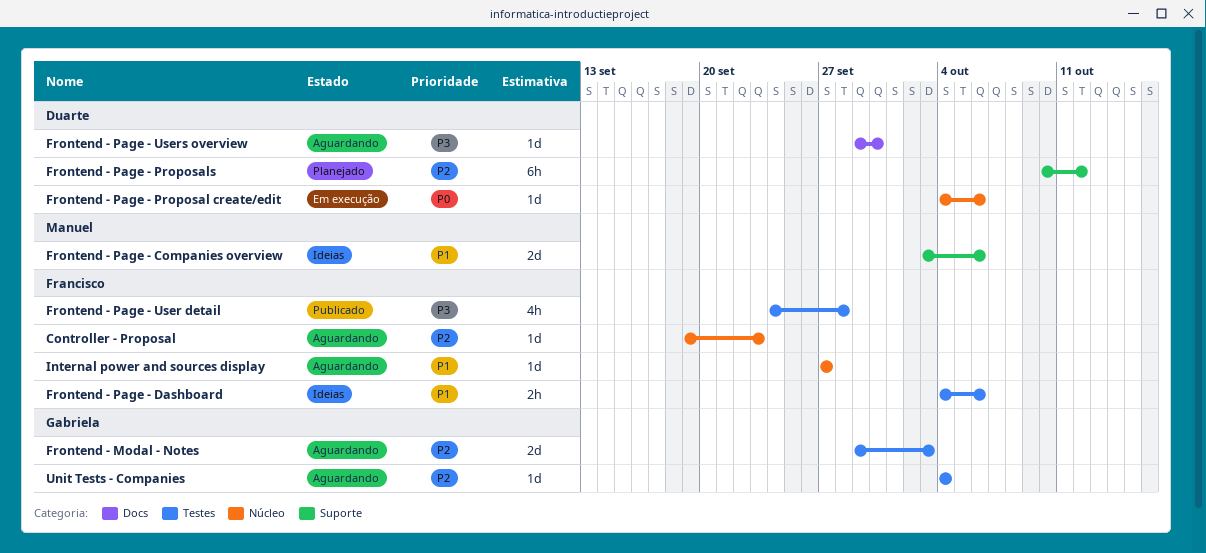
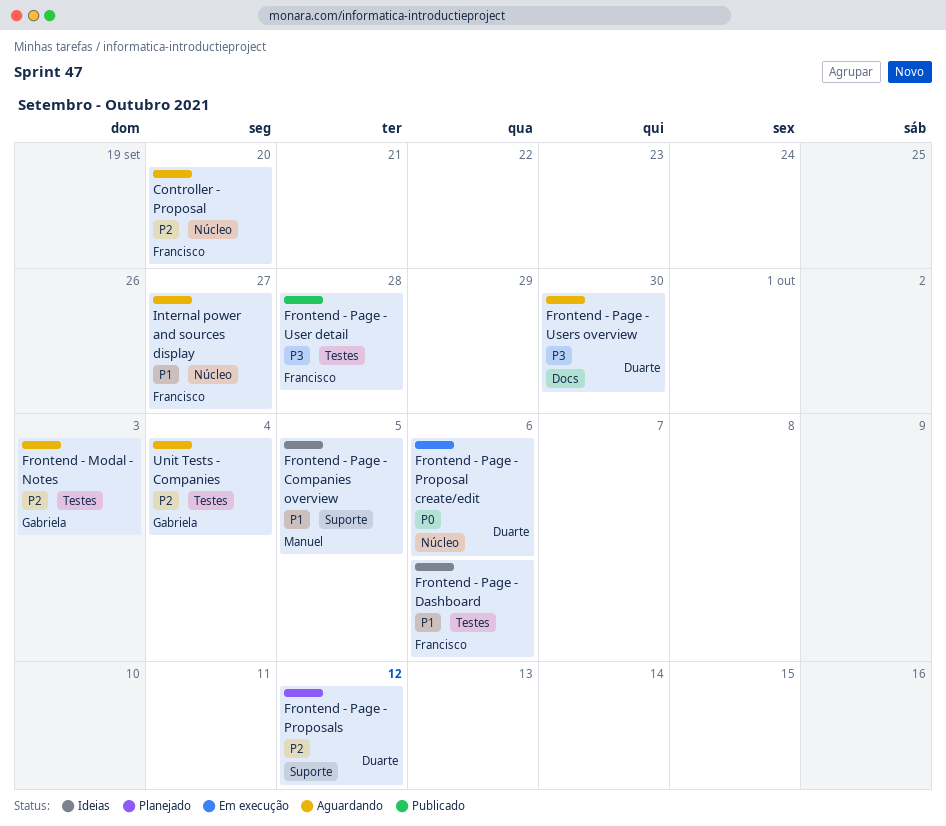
Controller - Proposal, due: Sep 23 -> Sep 20
Frontend - Page - Companies overview, due: Oct 6 -> Oct 5

